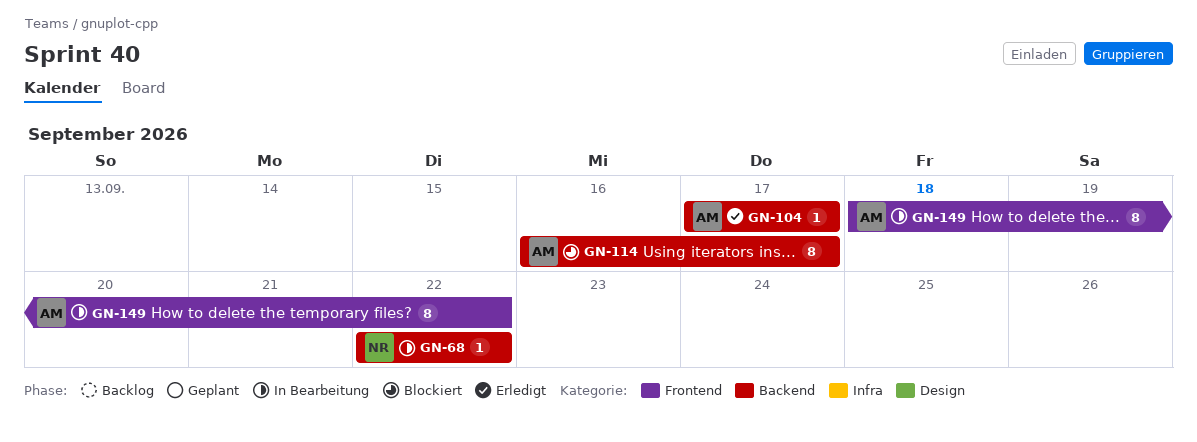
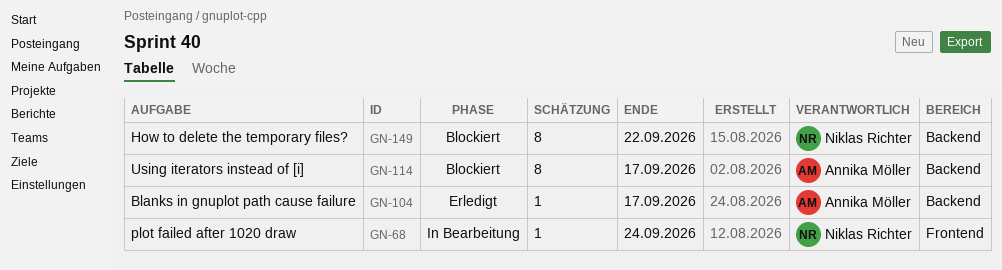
GN-68, label: Backend -> Frontend
GN-68, due: Sep 22 -> Sep 24
GN-149, status: In Bearbeitung -> Blockiert
GN-149, owner: Annika Möller -> Niklas Richter
GN-149, label: Frontend -> Backend

